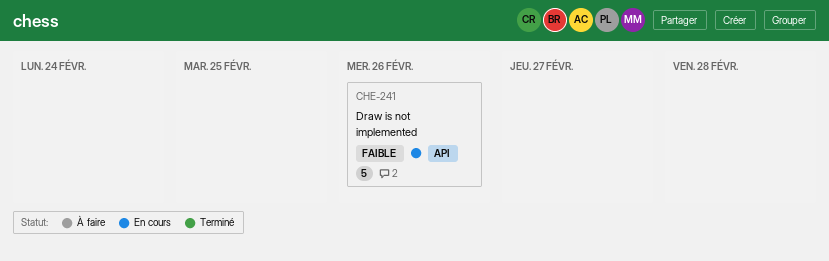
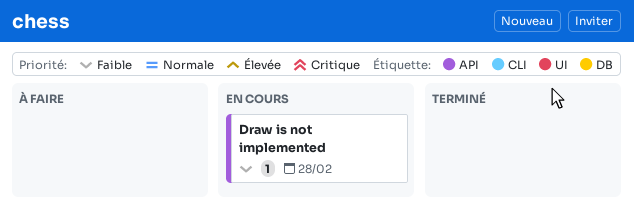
Draw is not implemented, estimate: 5 -> 1
Draw is not implemented, due: Feb 26 -> Feb 28

